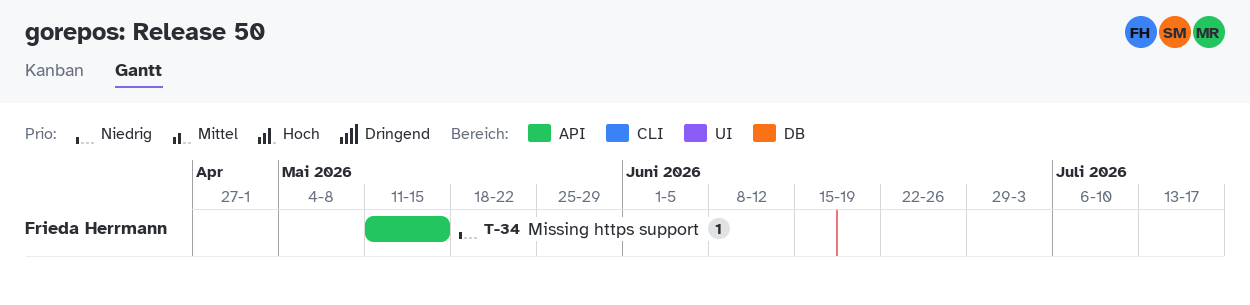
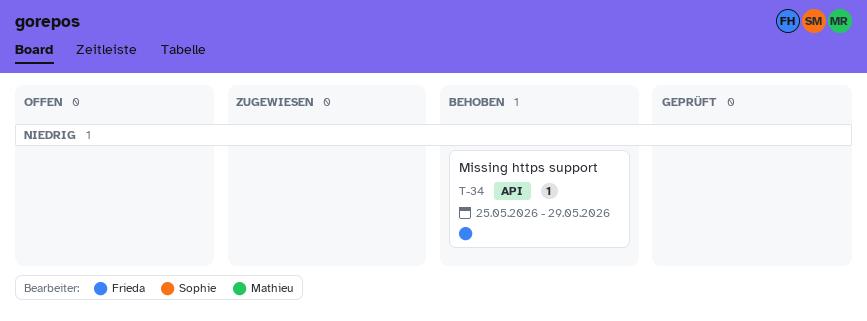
T-34, start: May 11 -> May 25
T-34, due: May 15 -> May 29

